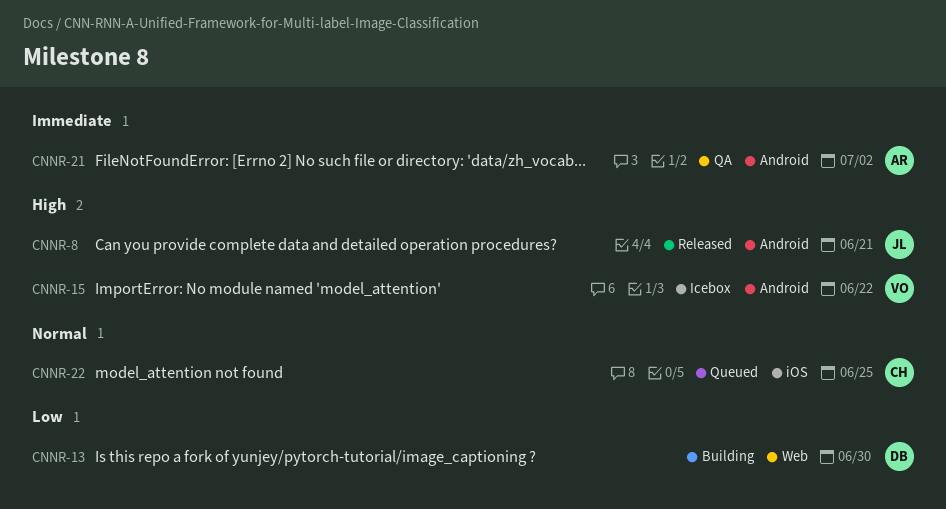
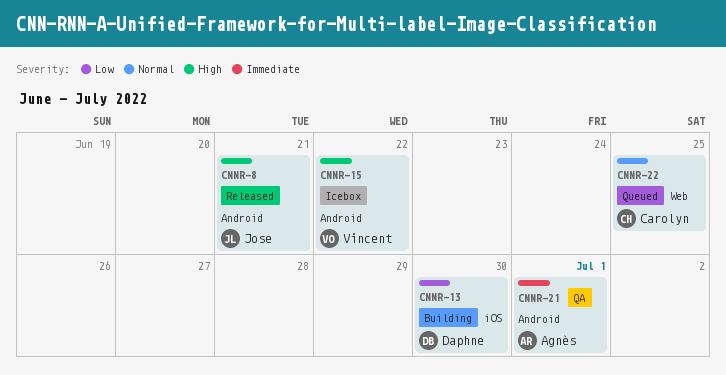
CNNR-13, label: Web -> iOS
CNNR-21, due: Jul 2 -> Jul 1
CNNR-22, label: iOS -> Web

